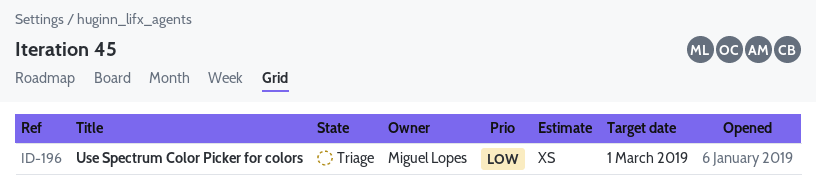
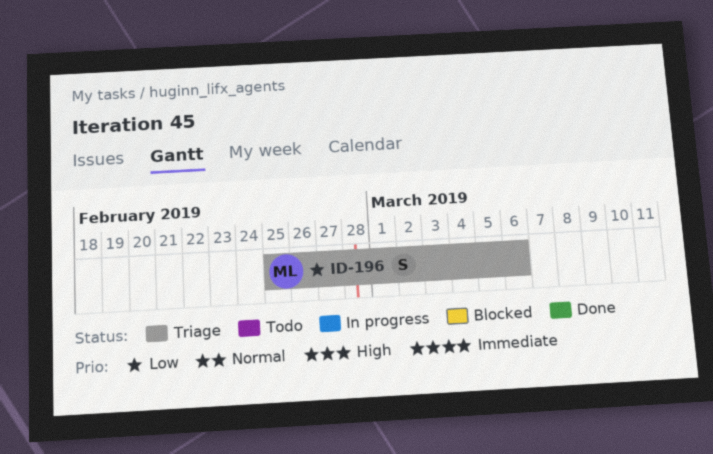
ID-196, estimate: XS -> S
ID-196, due: Mar 1 -> Mar 6

